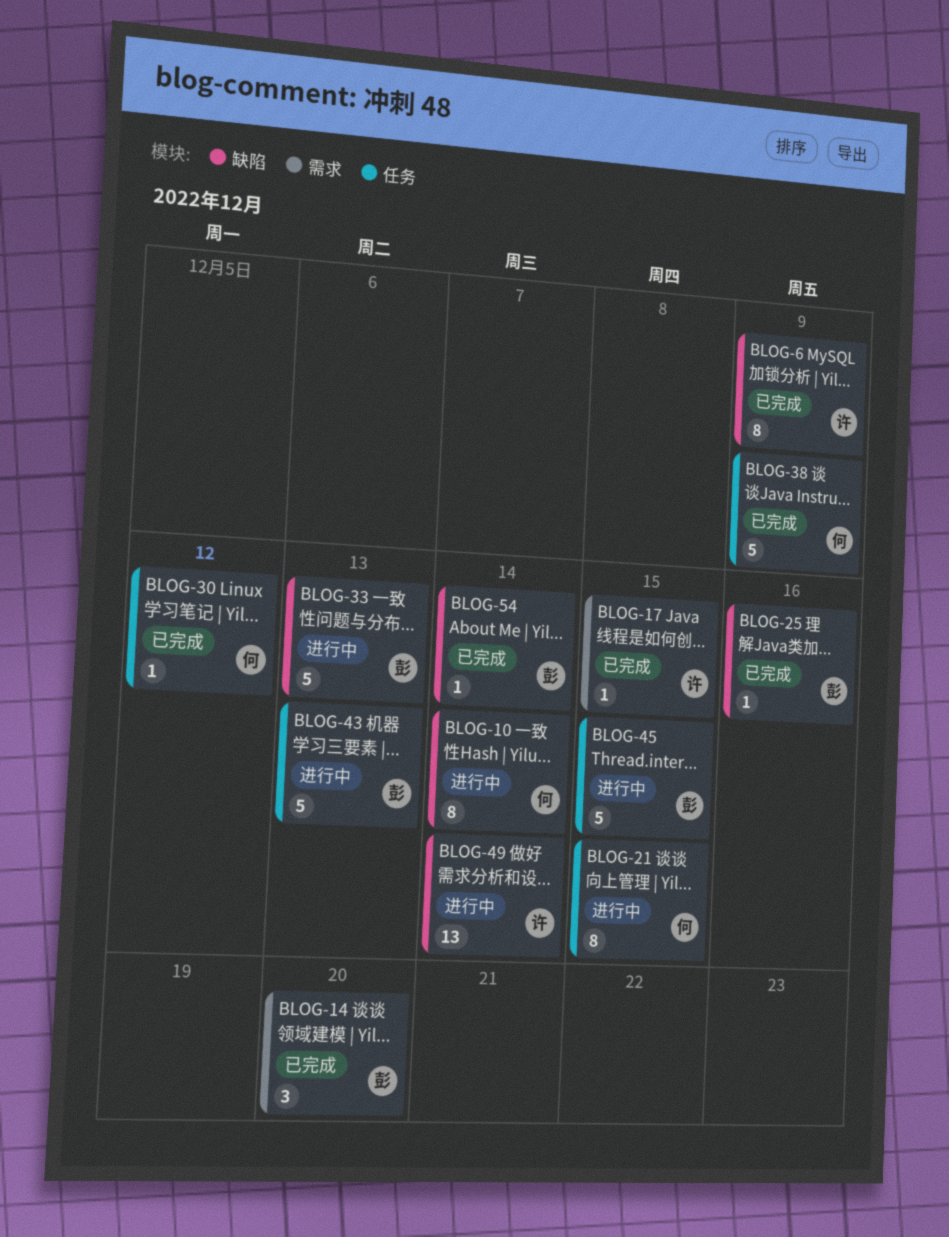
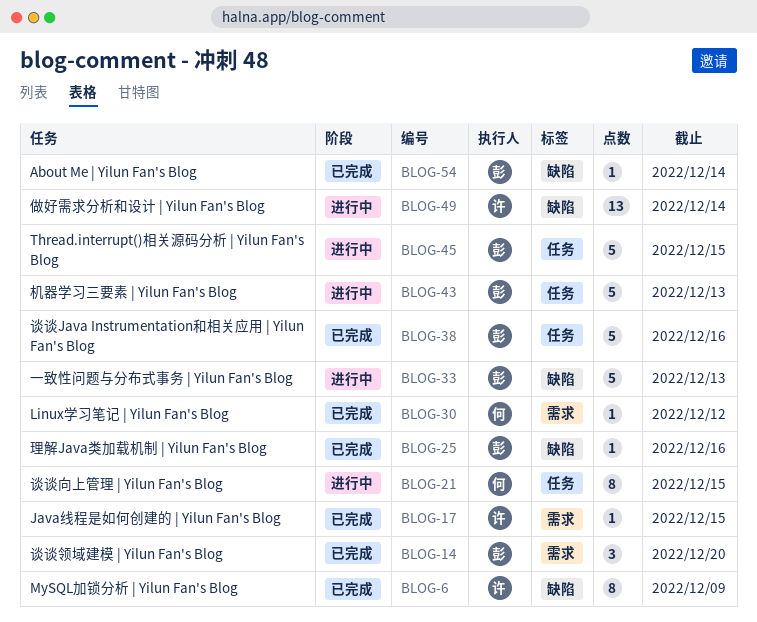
BLOG-10: present -> none
BLOG-30, label: 任务 -> 需求
BLOG-38, owner: 何 -> 彭
BLOG-38, due: Dec 9 -> Dec 16

